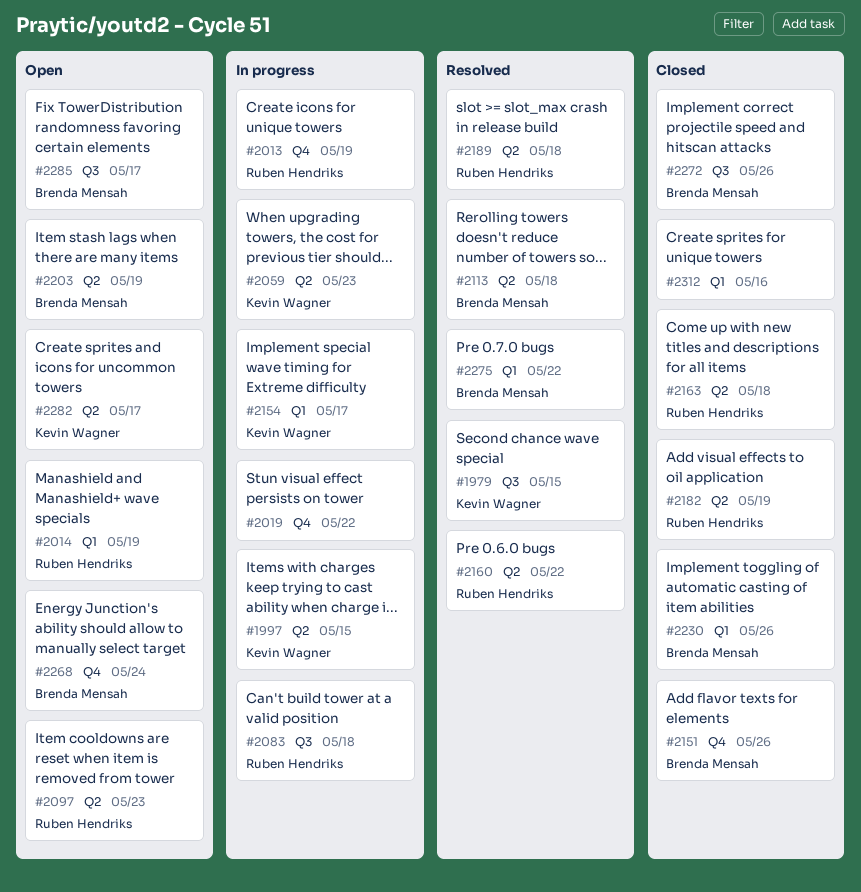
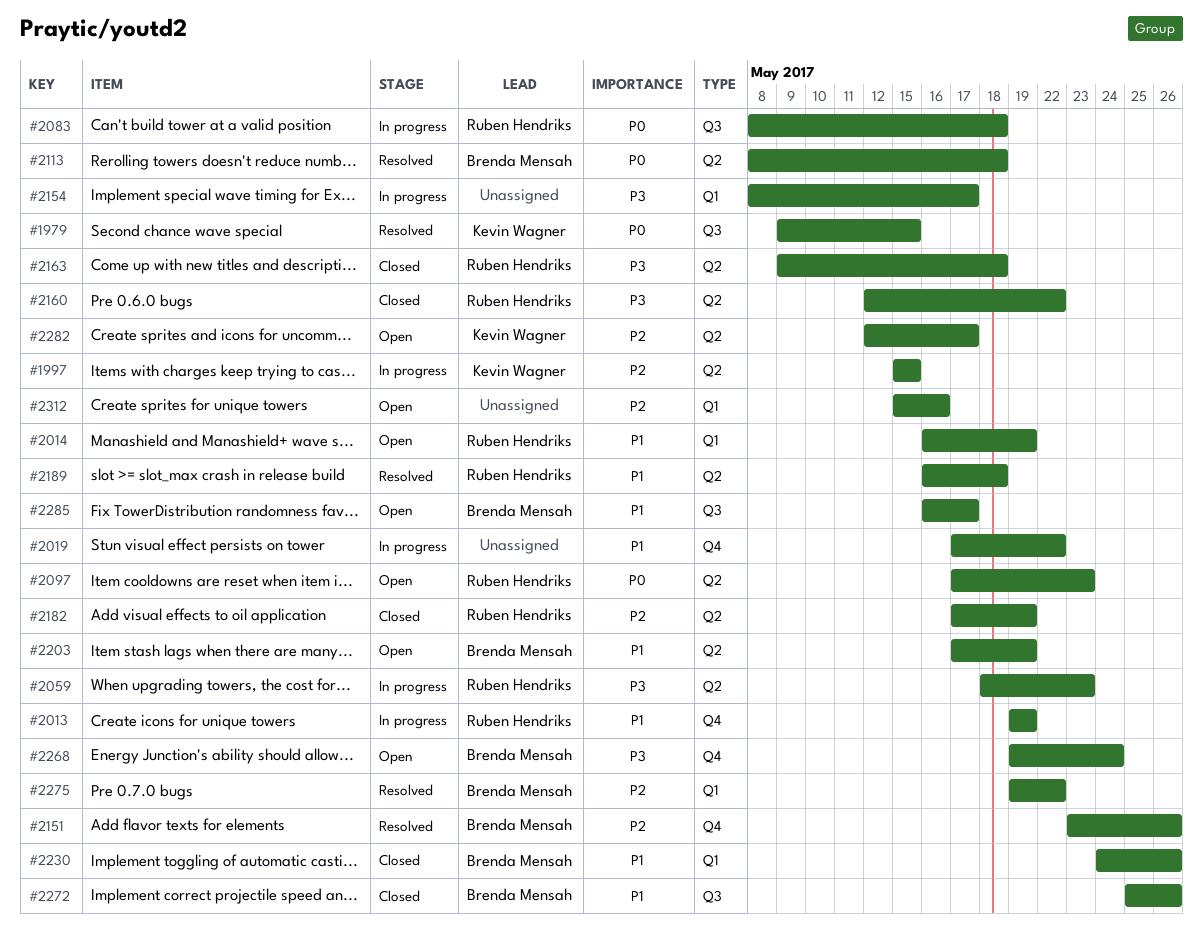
#2059, owner: Kevin Wagner -> Ruben Hendriks
#2151, status: Closed -> Resolved
#2154, owner: Kevin Wagner -> none
#2160, status: Resolved -> Closed
#2312, status: Closed -> Open

